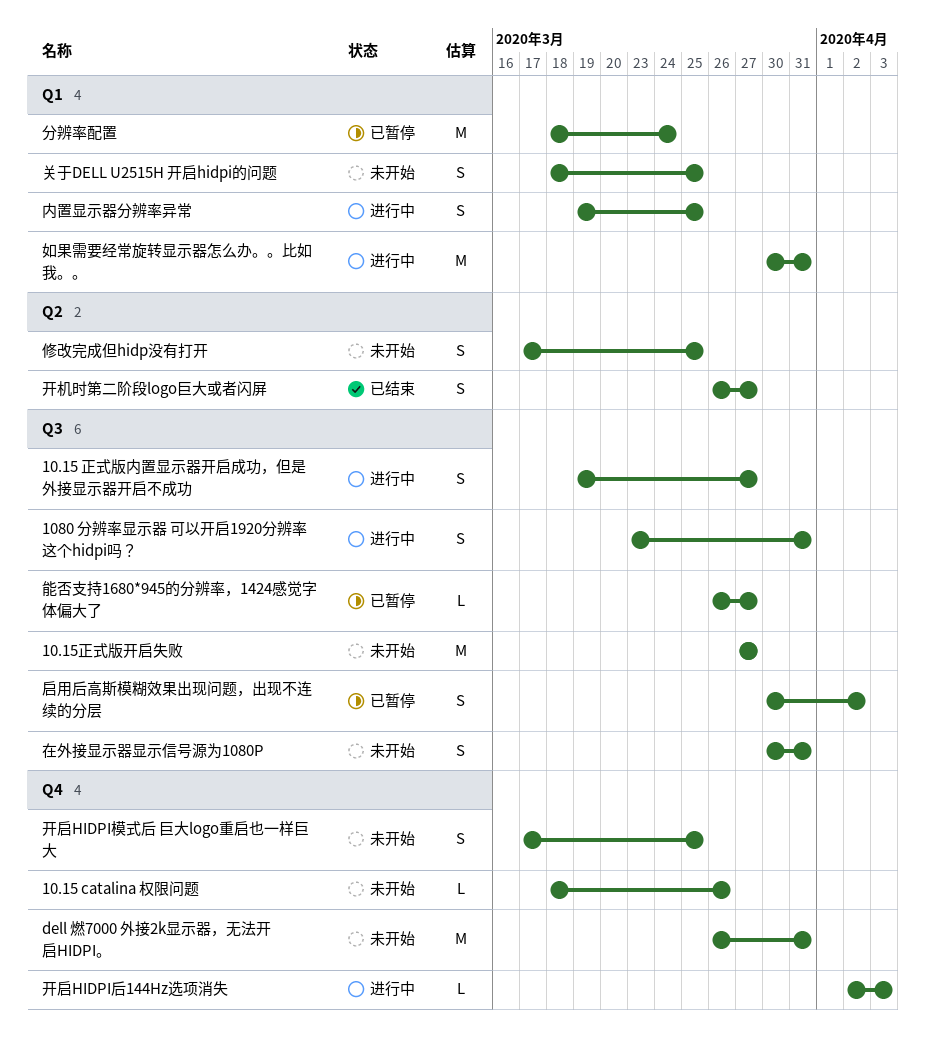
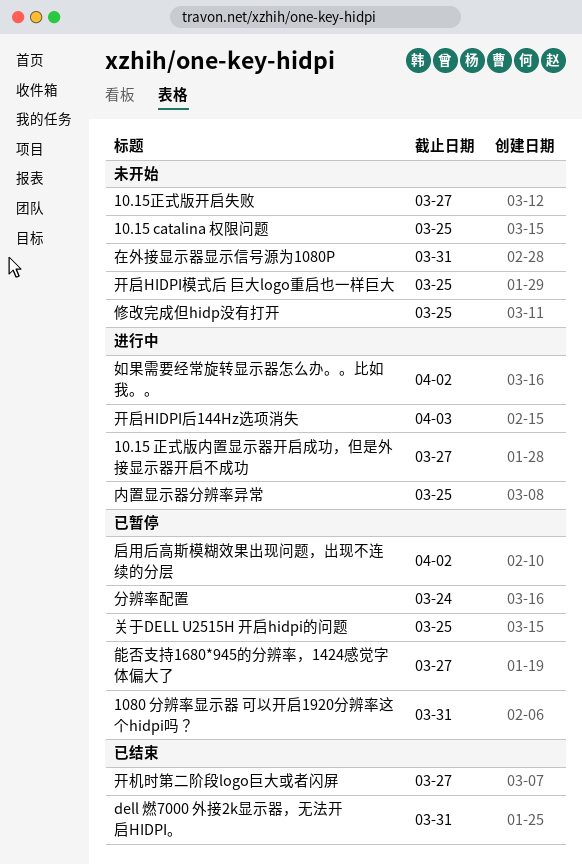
10.15 catalina 权限问题, due: Mar 26 -> Mar 25
1080 分辨率显示器 可以开启1920分辨率这个hidpi吗？, status: 进行中 -> 已暂停
dell 燃7000 外接2k显示器，无法开启HIDPI。, status: 未开始 -> 已结束
关于DELL U2515H 开启hidpi的问题, status: 未开始 -> 已暂停
如果需要经常旋转显示器怎么办。。比如我。。, due: Mar 31 -> Apr 2

